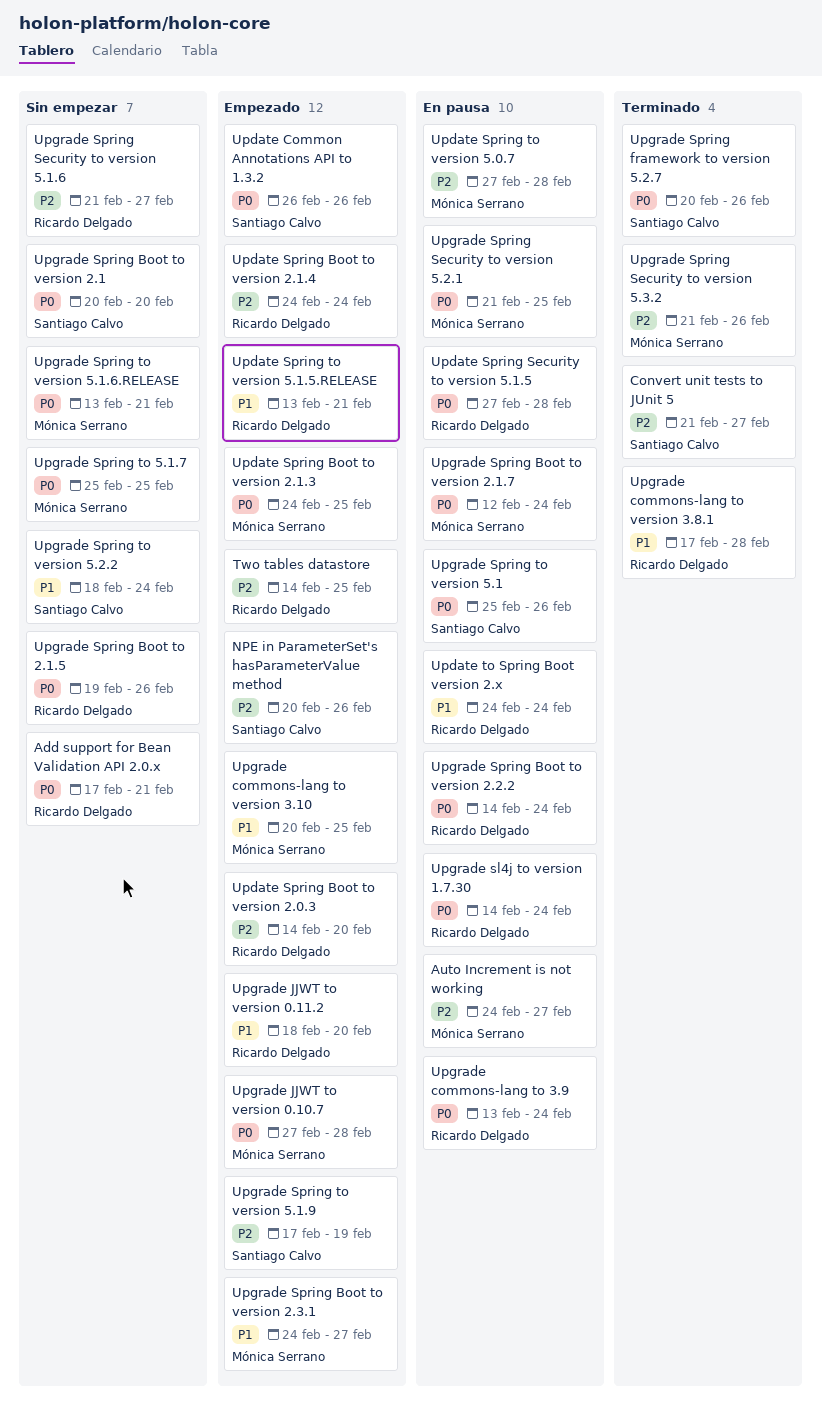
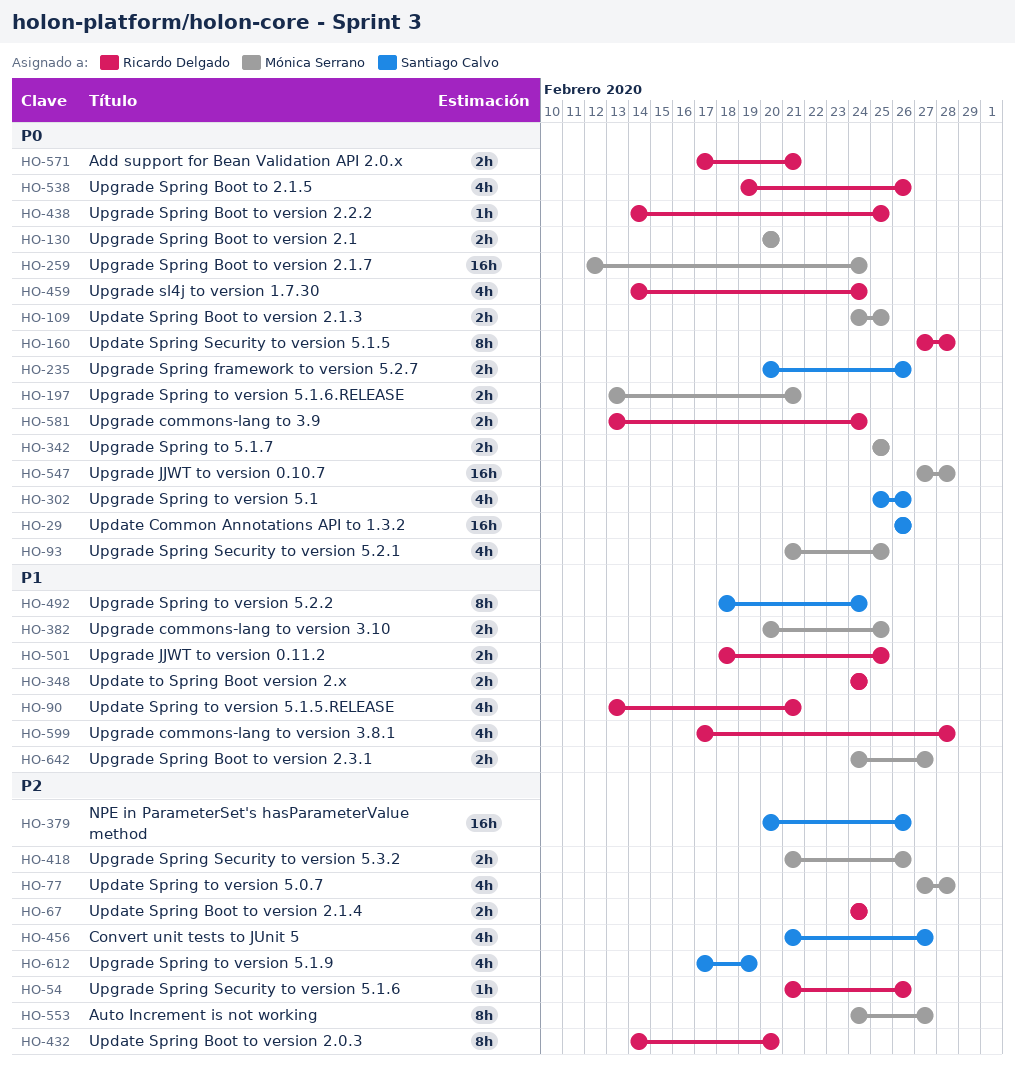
Two tables datastore: present -> none
Upgrade JJWT to version 0.11.2, due: Feb 20 -> Feb 25
Upgrade Spring Boot to version 2.1, owner: Santiago Calvo -> Mónica Serrano
Upgrade Spring Boot to version 2.2.2, due: Feb 24 -> Feb 25
Upgrade Spring Security to version 5.1.6, due: Feb 27 -> Feb 26

